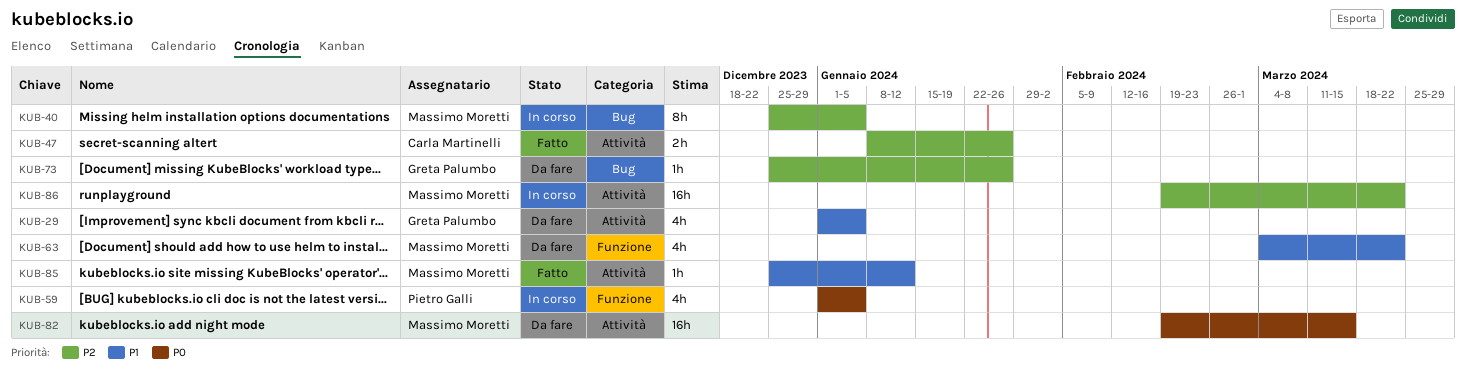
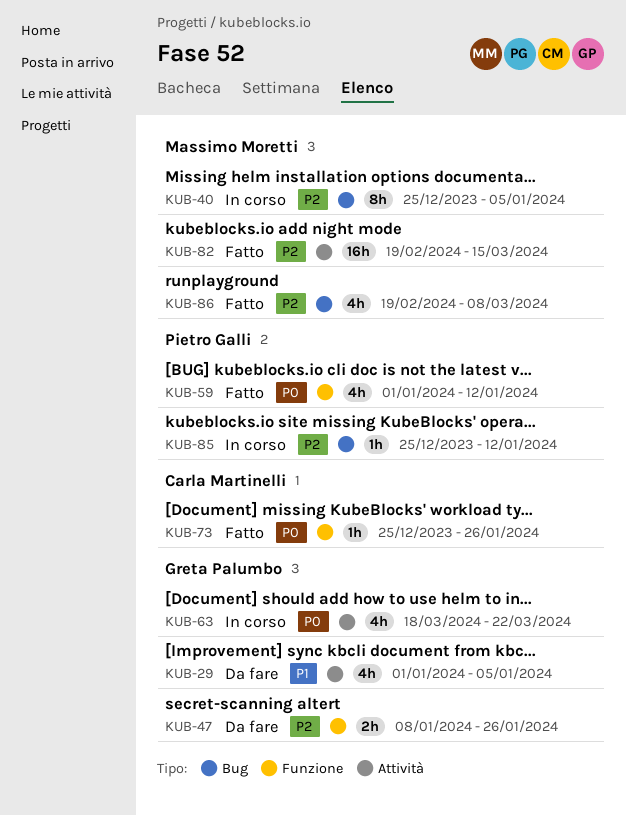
KUB-47, status: Fatto -> Da fare
KUB-47, owner: Carla Martinelli -> Greta Palumbo
KUB-47, label: Attività -> Funzione
KUB-59, status: In corso -> Fatto
KUB-59, due: Jan 5 -> Jan 12
KUB-63, status: Da fare -> In corso
KUB-63, owner: Massimo Moretti -> Greta Palumbo
KUB-63, priority: P1 -> P0
KUB-63, label: Funzione -> Attività
KUB-63, start: Mar 4 -> Mar 18
KUB-73, status: Da fare -> Fatto
KUB-73, owner: Greta Palumbo -> Carla Martinelli
KUB-73, priority: P2 -> P0
KUB-73, label: Bug -> Funzione
KUB-82, status: Da fare -> Fatto
KUB-82, priority: P0 -> P2
KUB-85, status: Fatto -> In corso
KUB-85, owner: Massimo Moretti -> Pietro Galli
KUB-85, priority: P1 -> P2
KUB-85, label: Attività -> Bug
KUB-86, status: In corso -> Fatto
KUB-86, label: Attività -> Bug
KUB-86, estimate: 16h -> 4h
KUB-86, due: Mar 22 -> Mar 8

